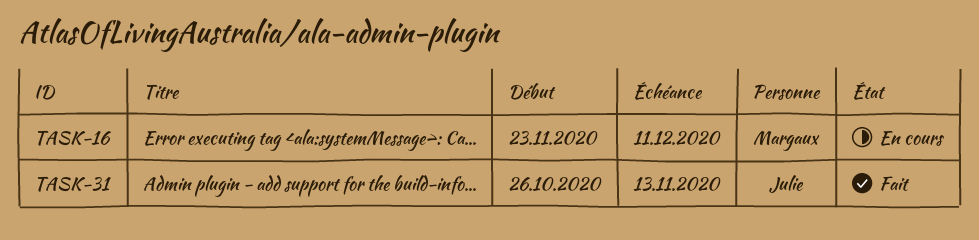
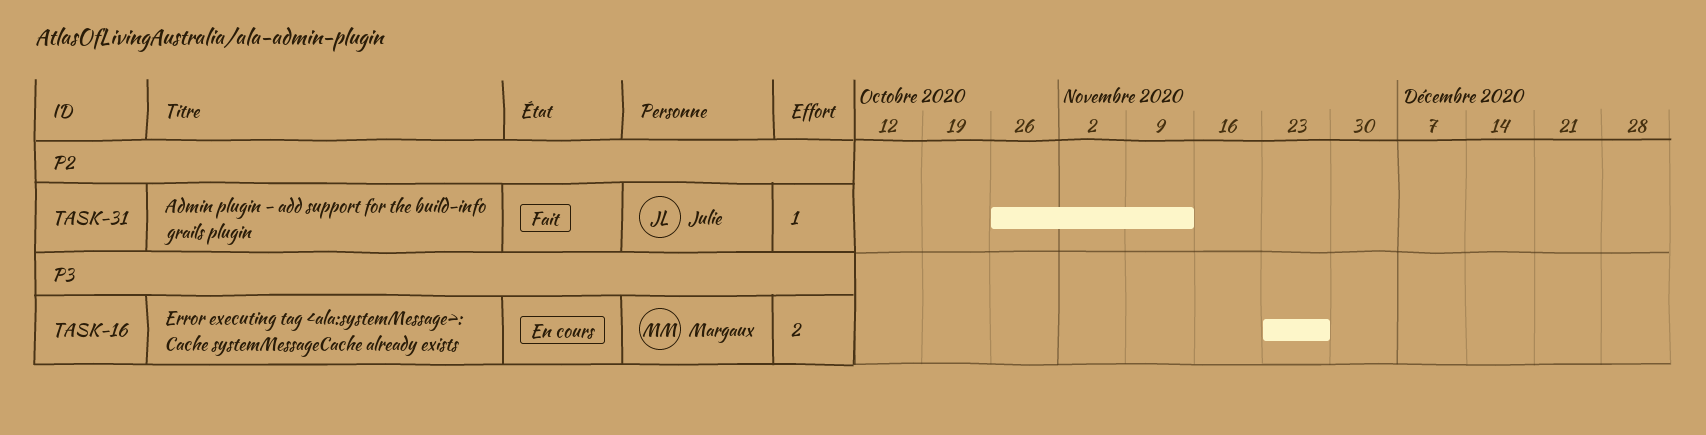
TASK-16, due: Dec 11 -> Nov 27

